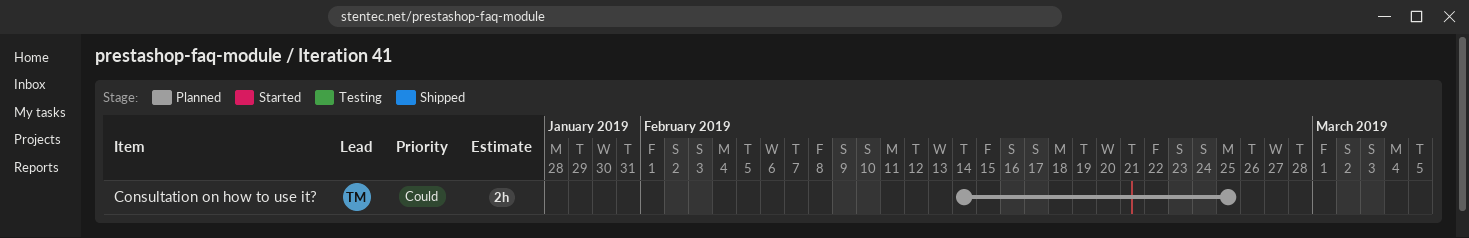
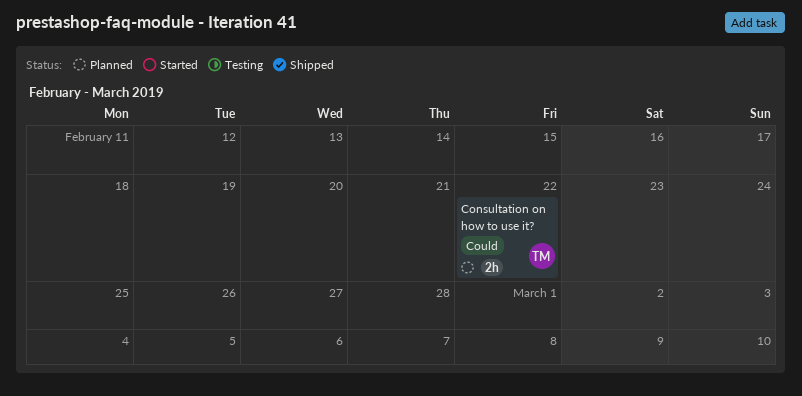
Consultation on how to use it?, due: Feb 25 -> Feb 22

